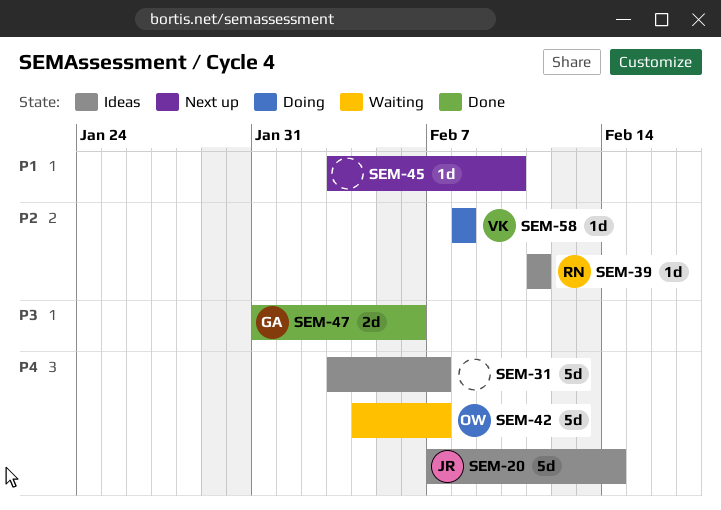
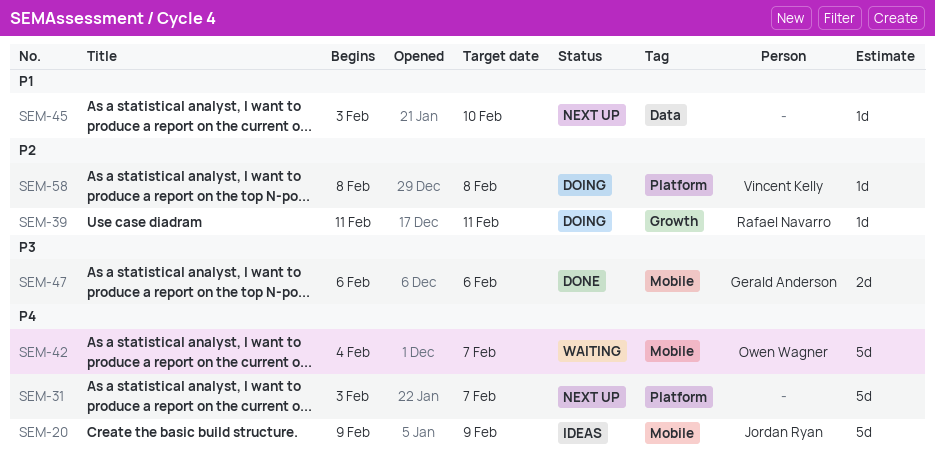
SEM-20, start: Feb 7 -> Feb 9
SEM-20, due: Feb 14 -> Feb 9
SEM-31, status: Ideas -> Next up
SEM-39, status: Ideas -> Doing
SEM-47, start: Jan 31 -> Feb 6

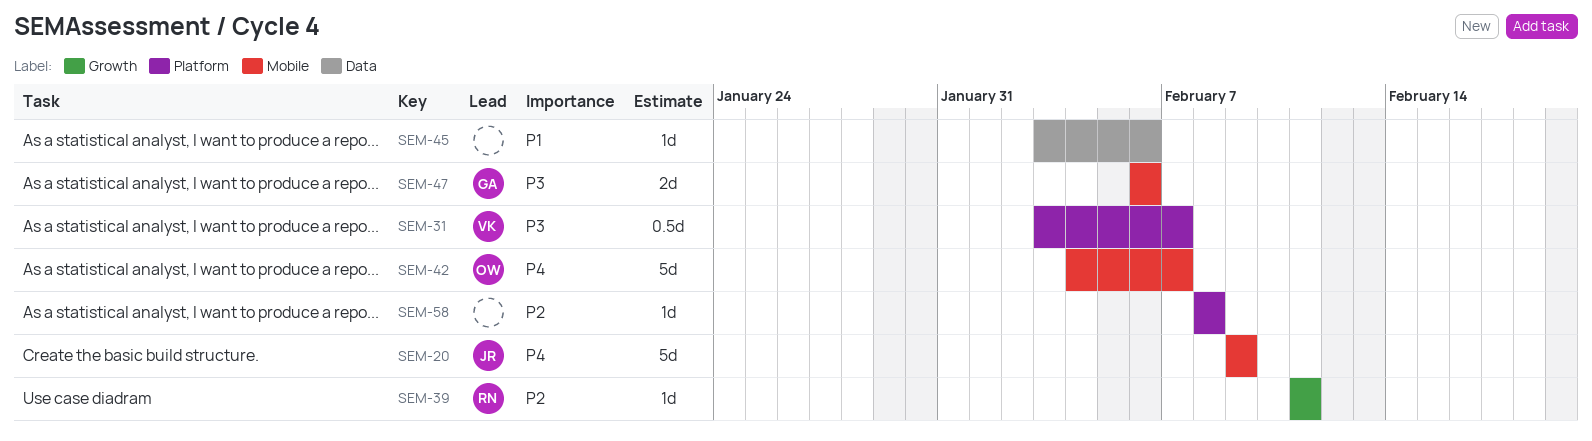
SEM-31, owner: none -> Vincent Kelly
SEM-31, priority: P4 -> P3
SEM-31, estimate: 5d -> 0.5d
SEM-45, due: Feb 10 -> Feb 6
SEM-58, owner: Vincent Kelly -> none

